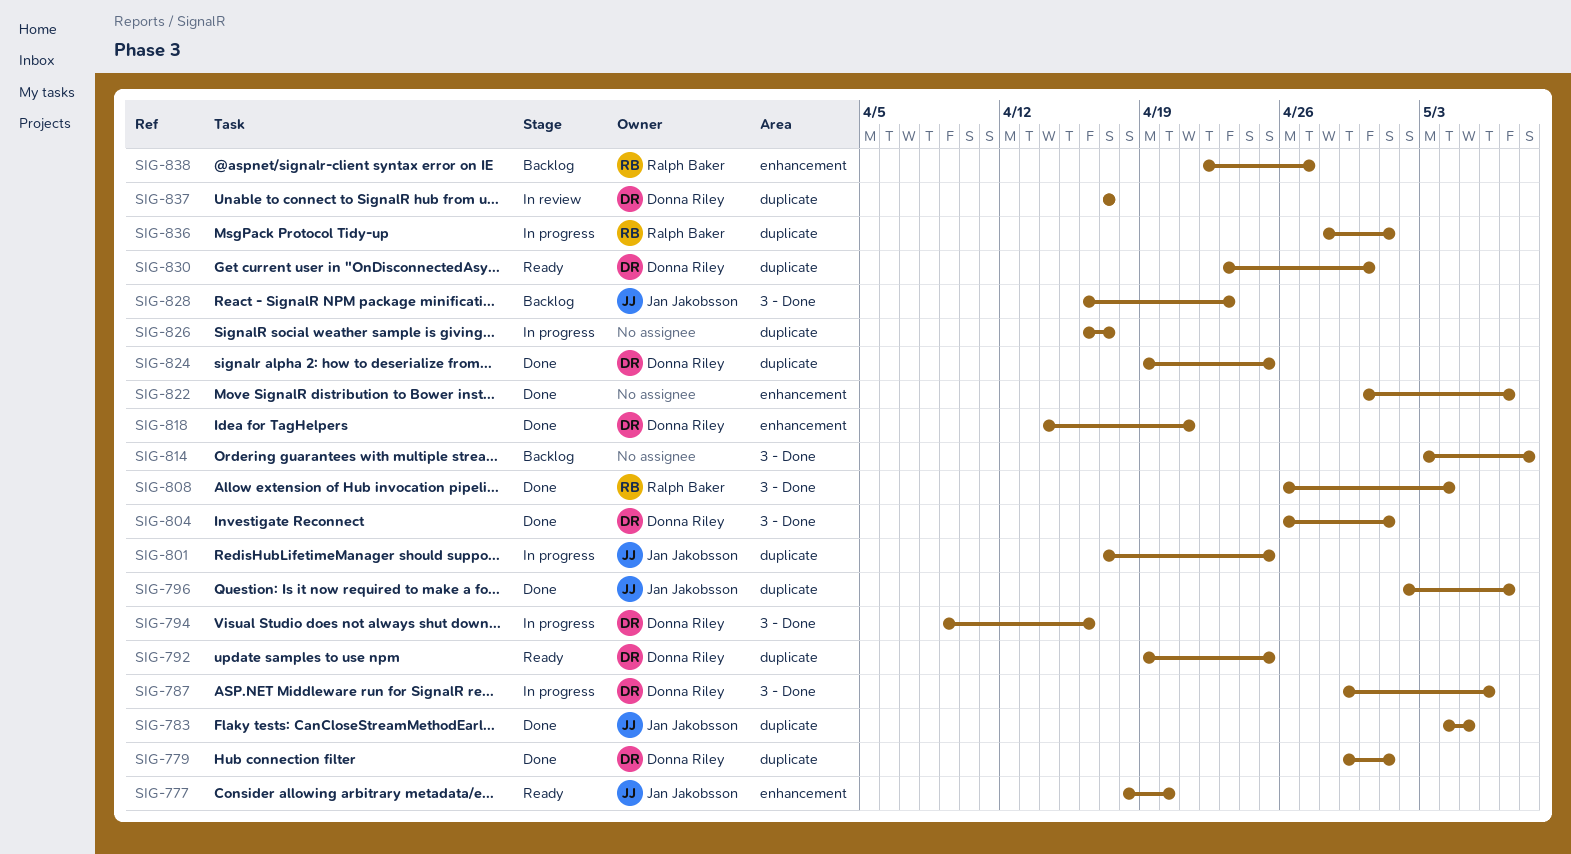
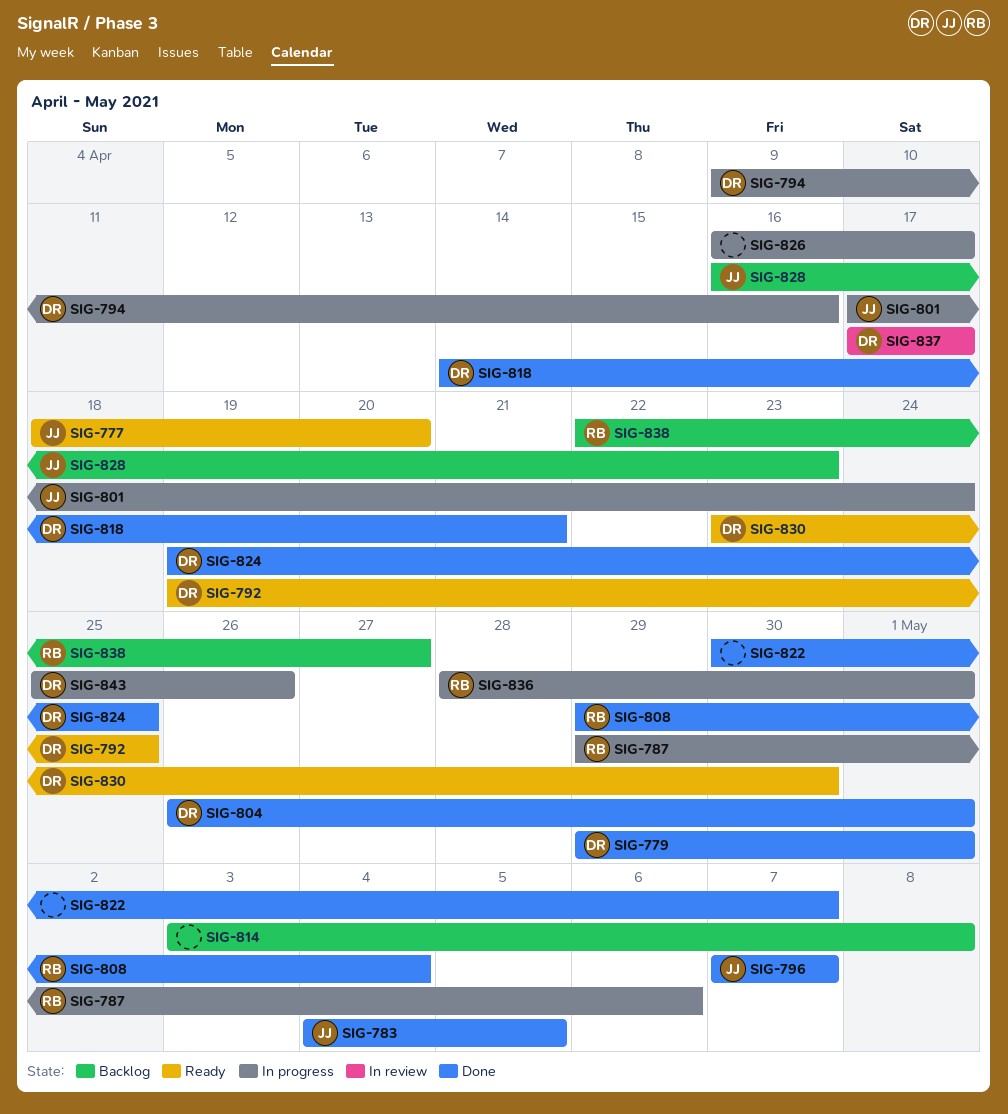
SIG-787, owner: Donna Riley -> Ralph Baker
SIG-796, start: May 2 -> May 7
SIG-801, due: Apr 25 -> Apr 24
SIG-808, start: Apr 26 -> Apr 29
SIG-843: none -> present

